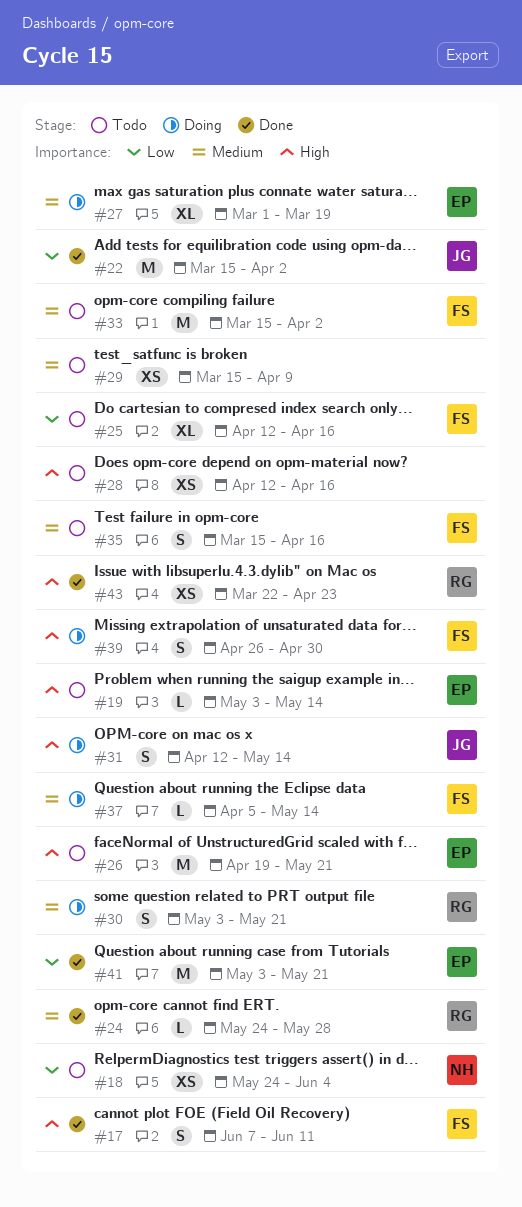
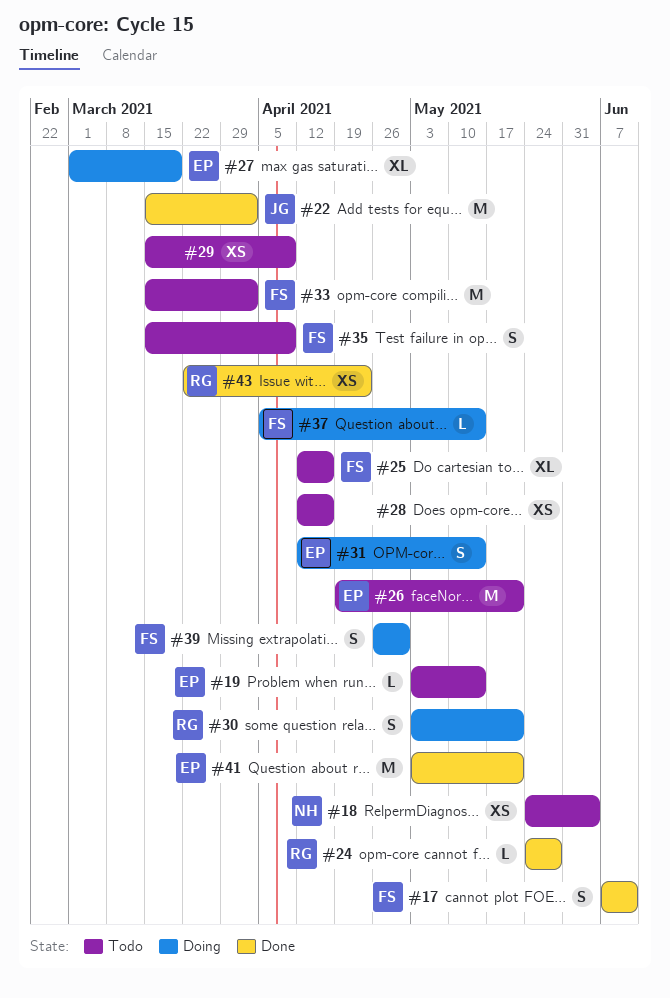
#31, owner: JG -> EP
#35, due: Apr 16 -> Apr 9

